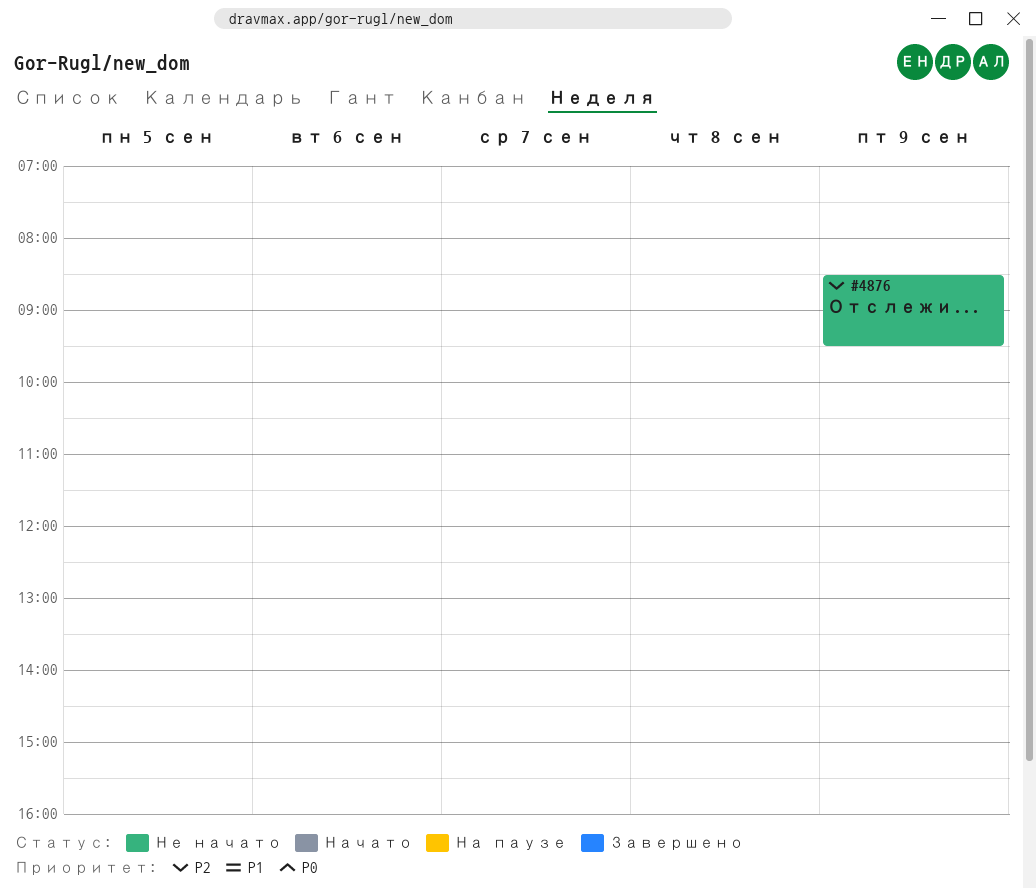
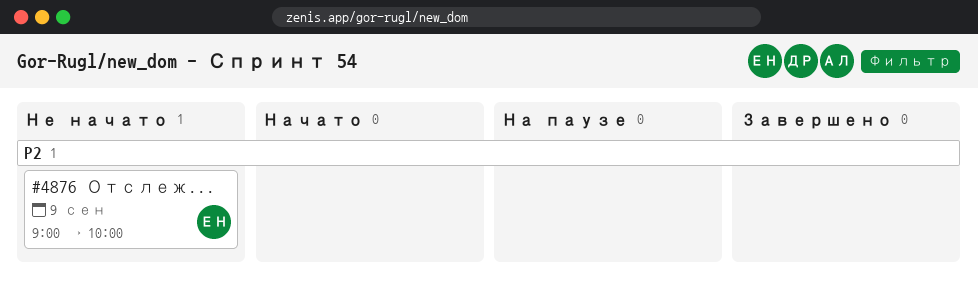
#4876, begins: 08:30 -> 09:00
#4876, ends: 09:30 -> 10:00

